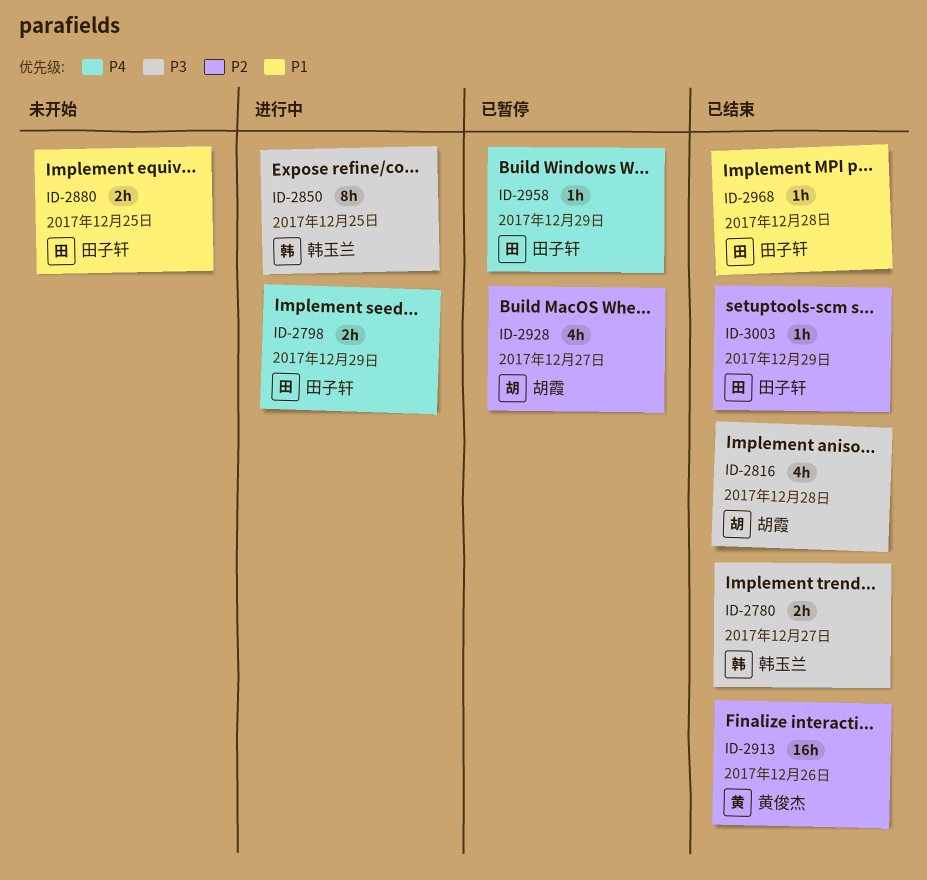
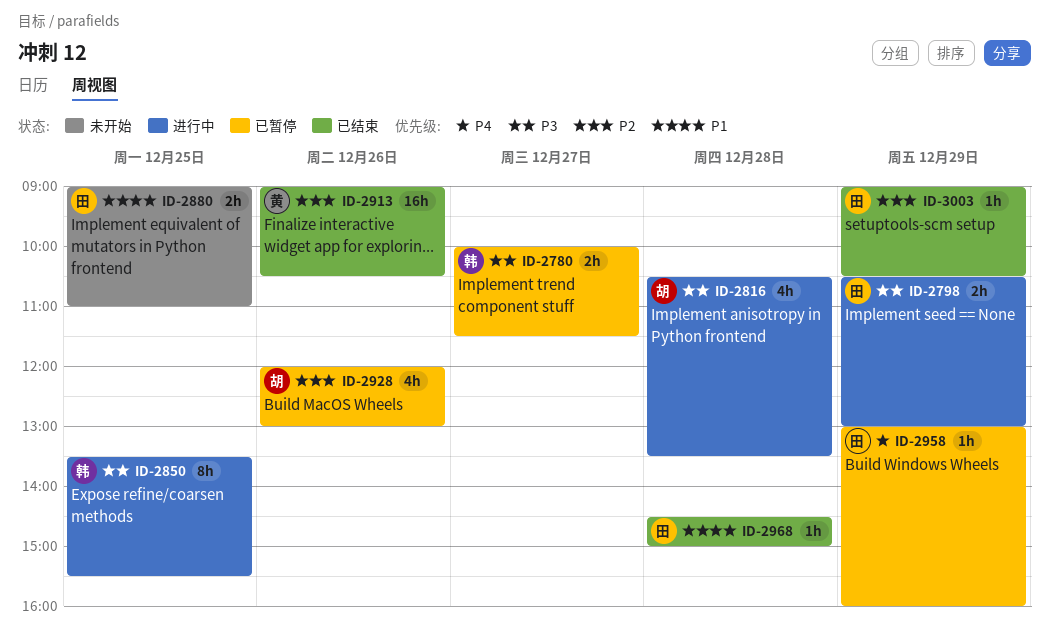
ID-2780, status: 已结束 -> 已暂停
ID-2798, priority: P4 -> P3
ID-2816, status: 已结束 -> 进行中
ID-2928, day: Dec 27 -> Dec 26

